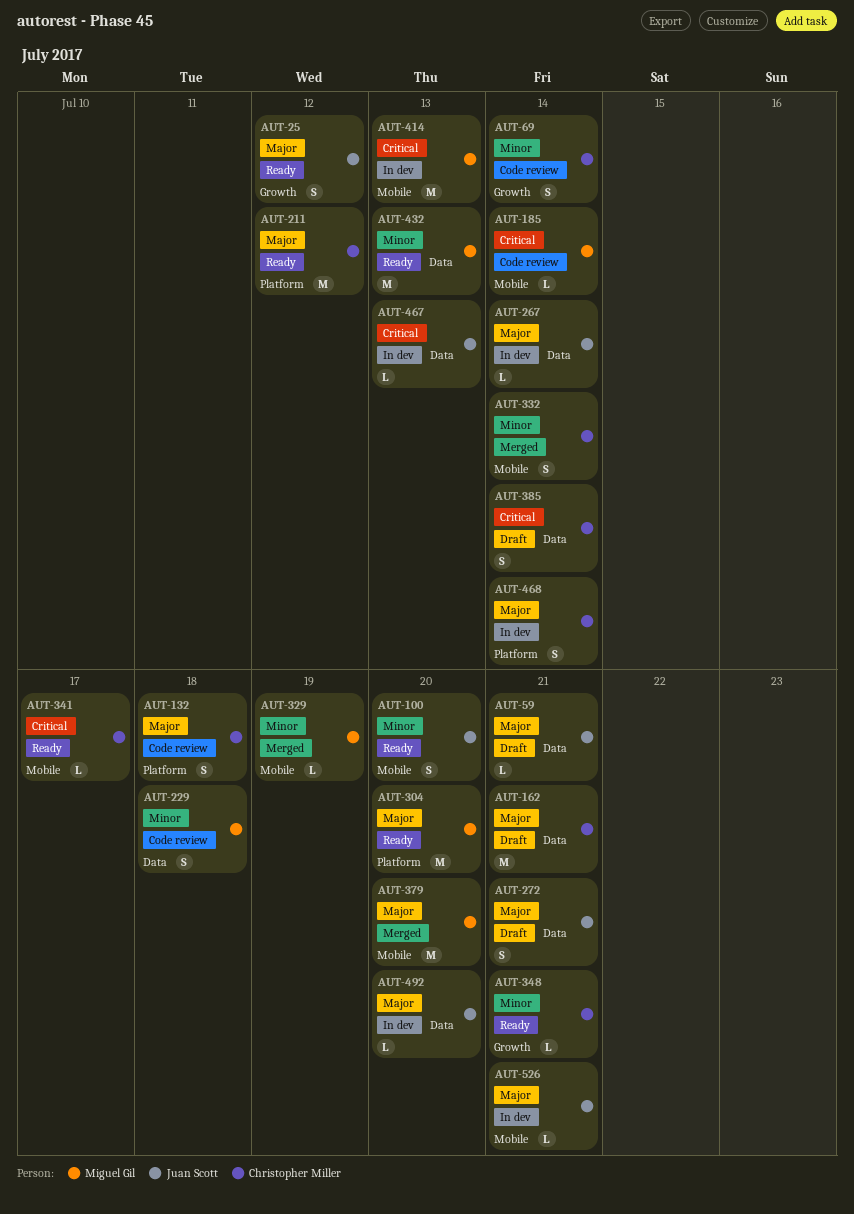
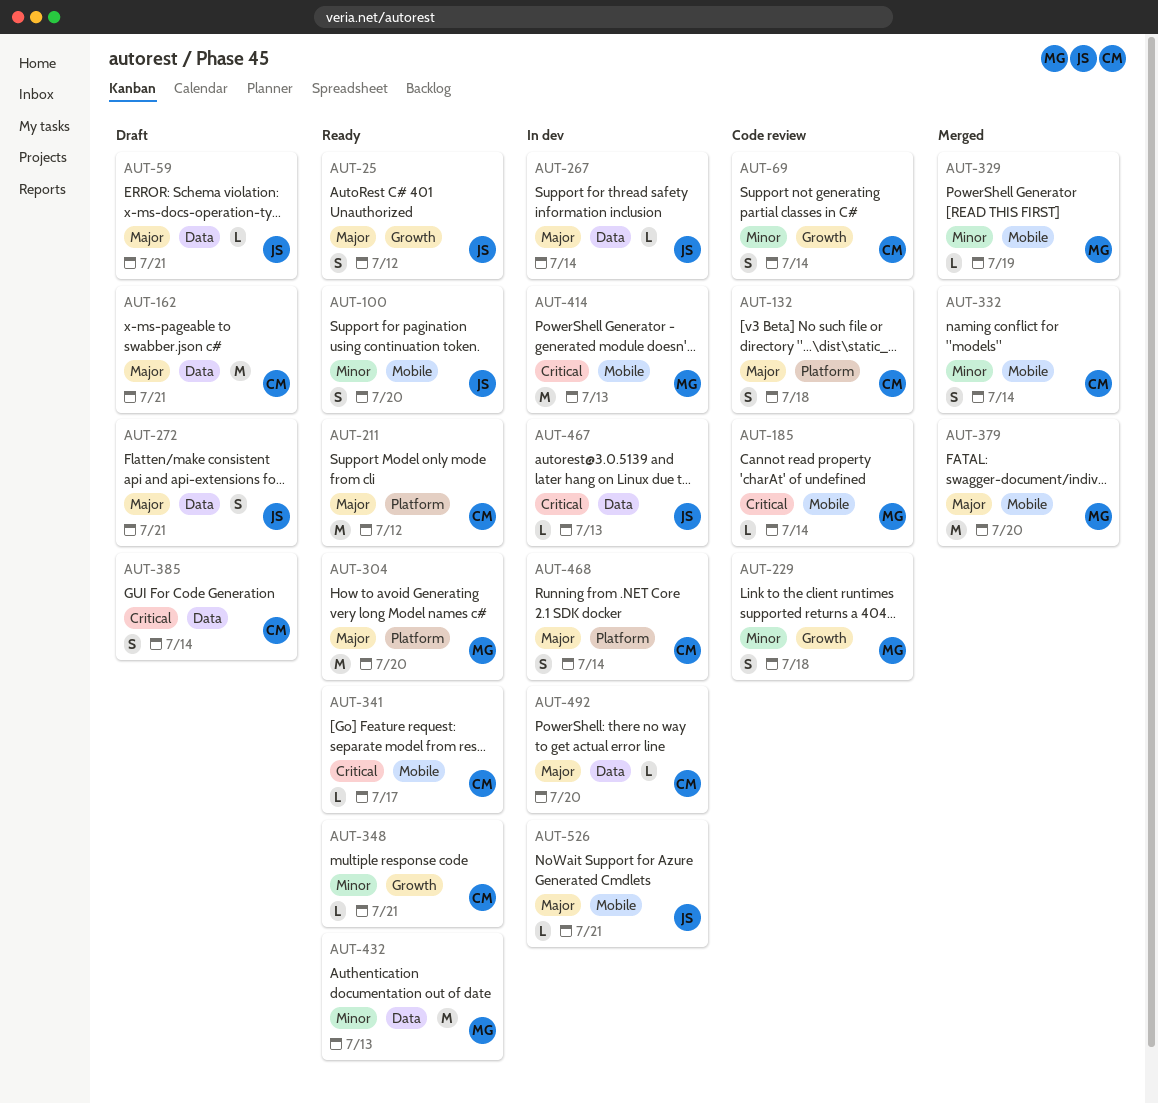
AUT-229, label: Data -> Growth
AUT-492, owner: Juan Scott -> Christopher Miller

